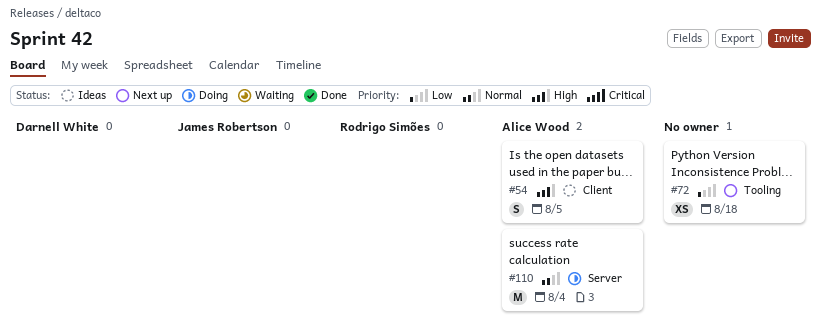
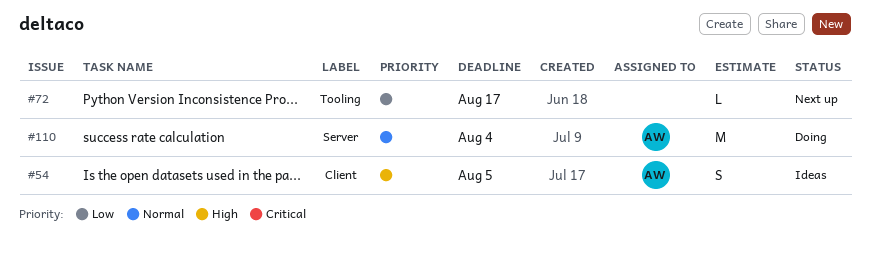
#72, estimate: XS -> L
#72, due: Aug 18 -> Aug 17

